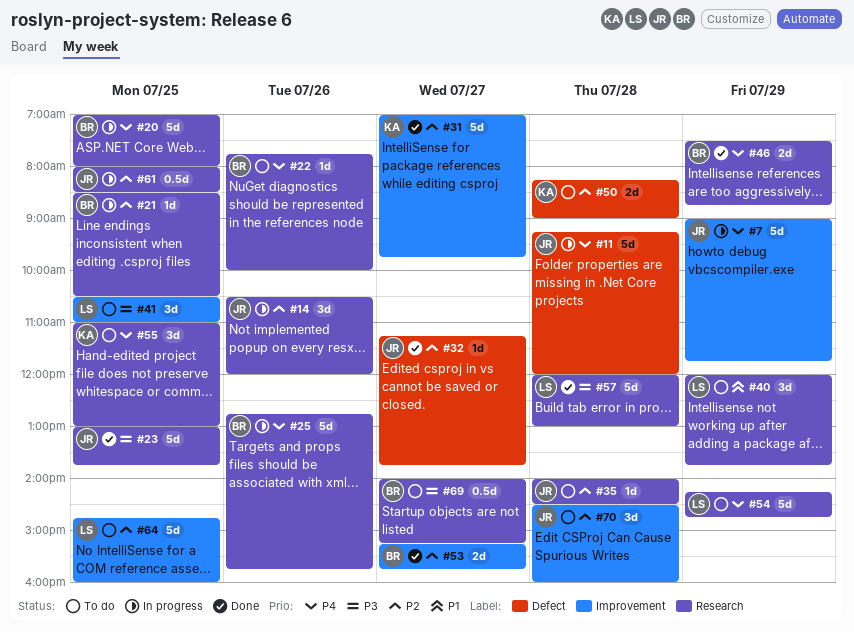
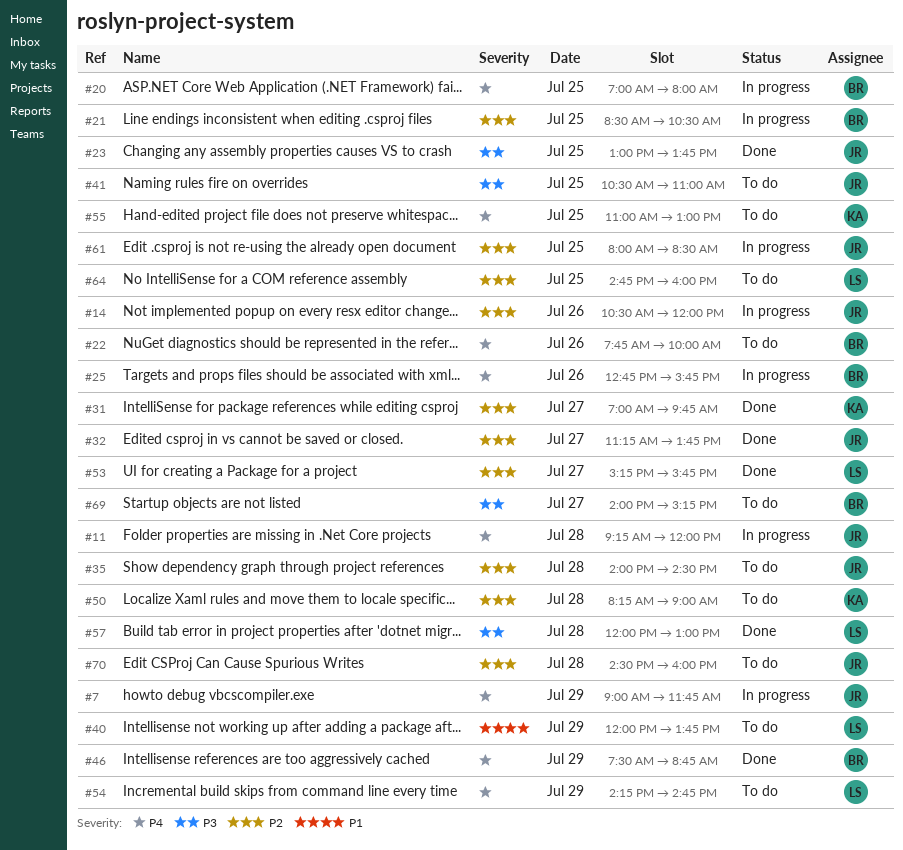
#41, owner: LS -> JR
#53, owner: BR -> LS

